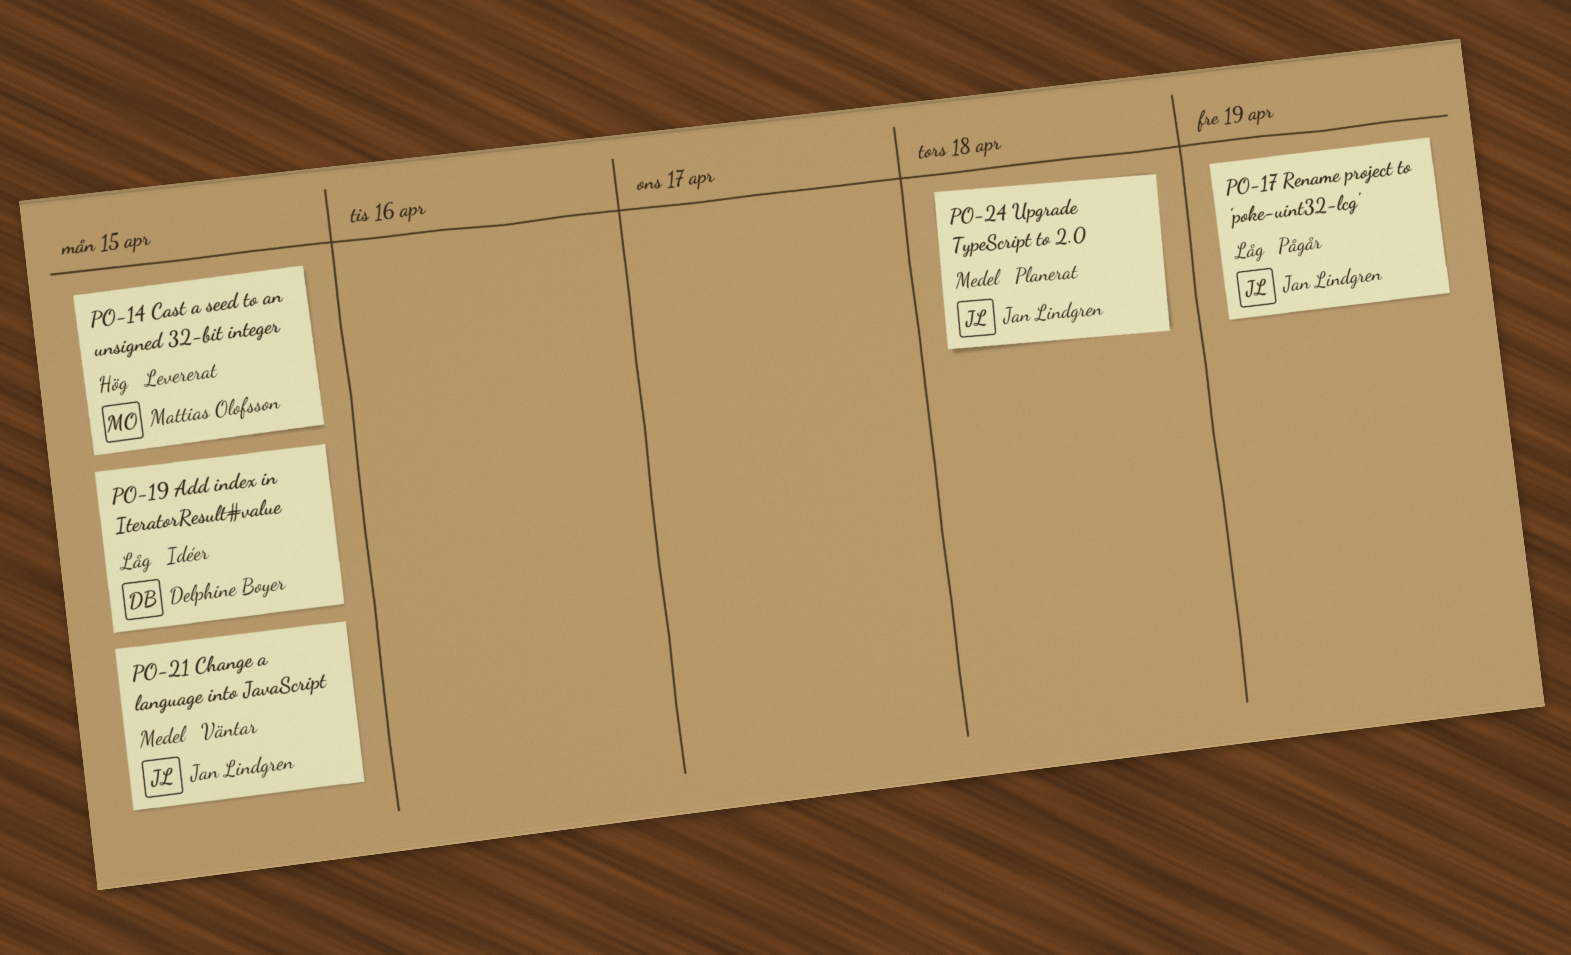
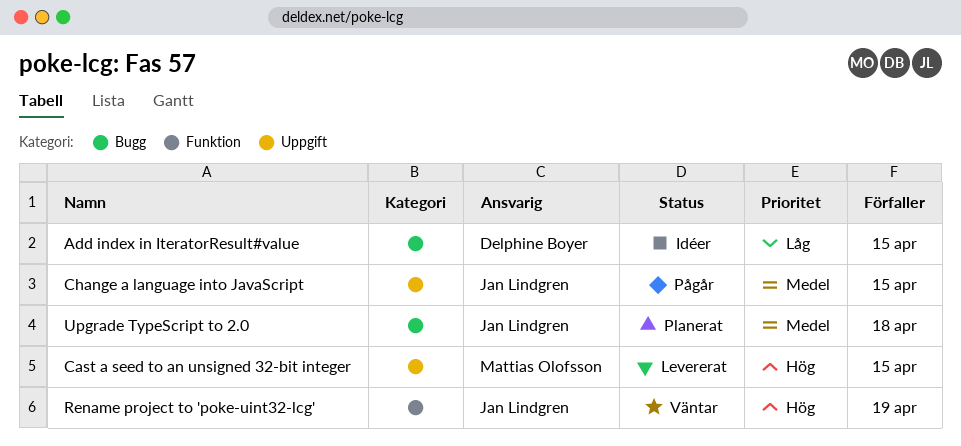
Change a language into JavaScript, status: Väntar -> Pågår
Rename project to 'poke-uint32-lcg', status: Pågår -> Väntar
Rename project to 'poke-uint32-lcg', priority: Låg -> Hög

